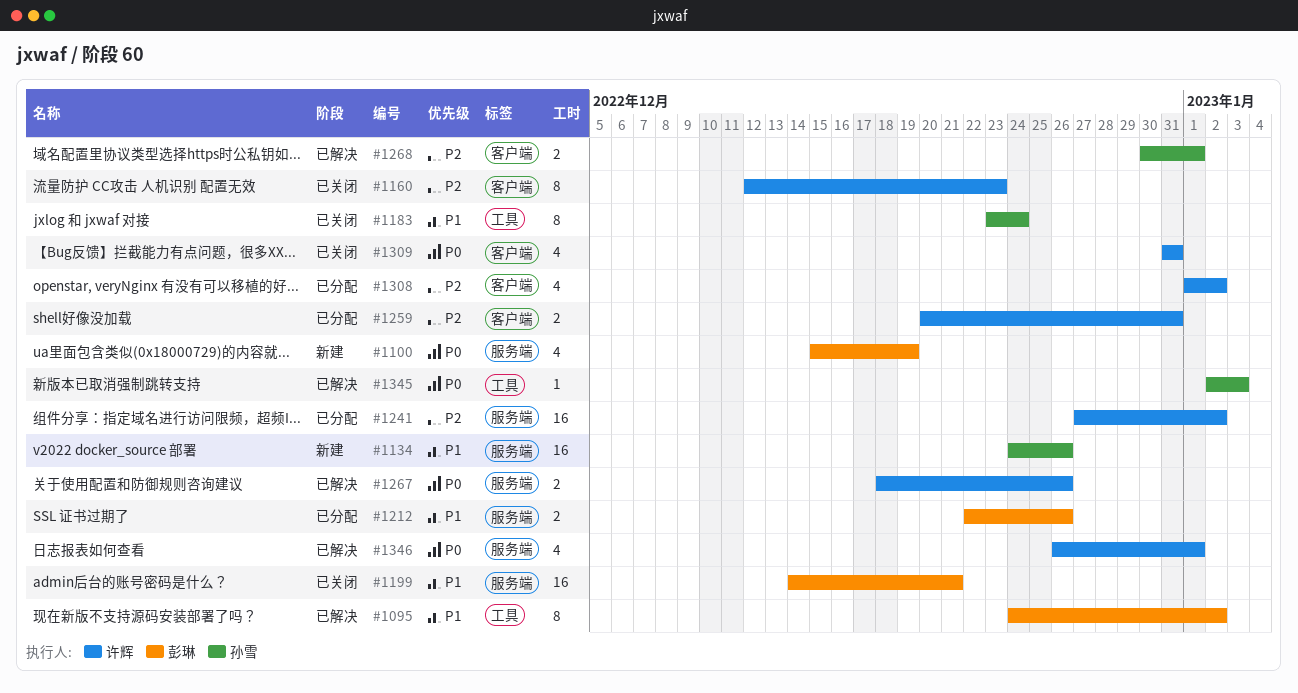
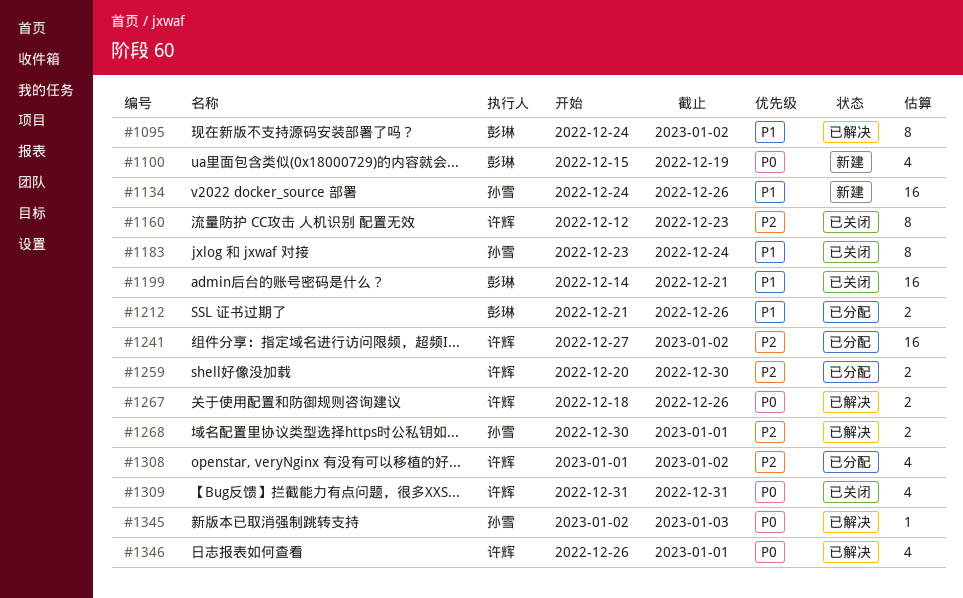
#1212, start: Dec 22 -> Dec 21
#1259, due: Dec 31 -> Dec 30

